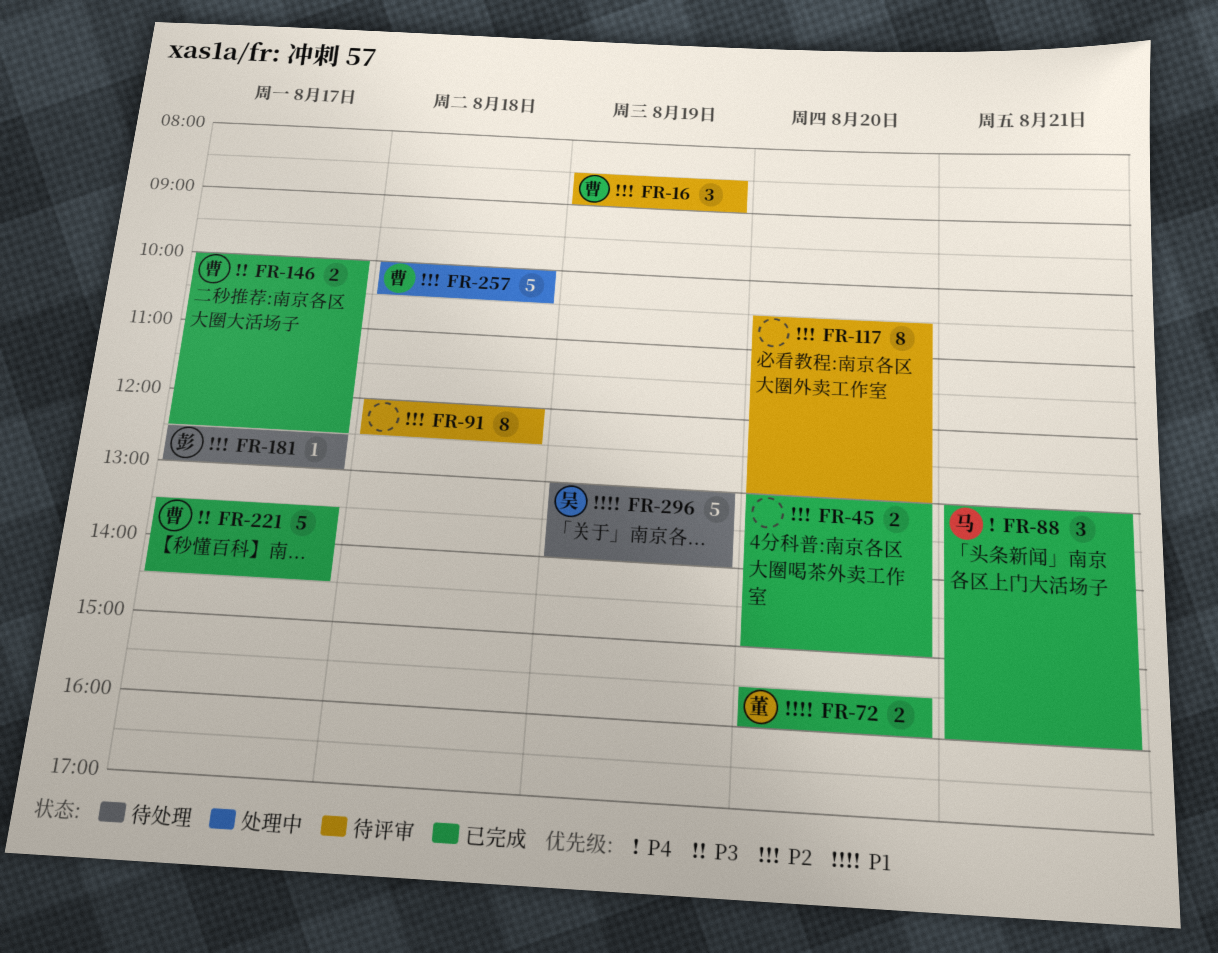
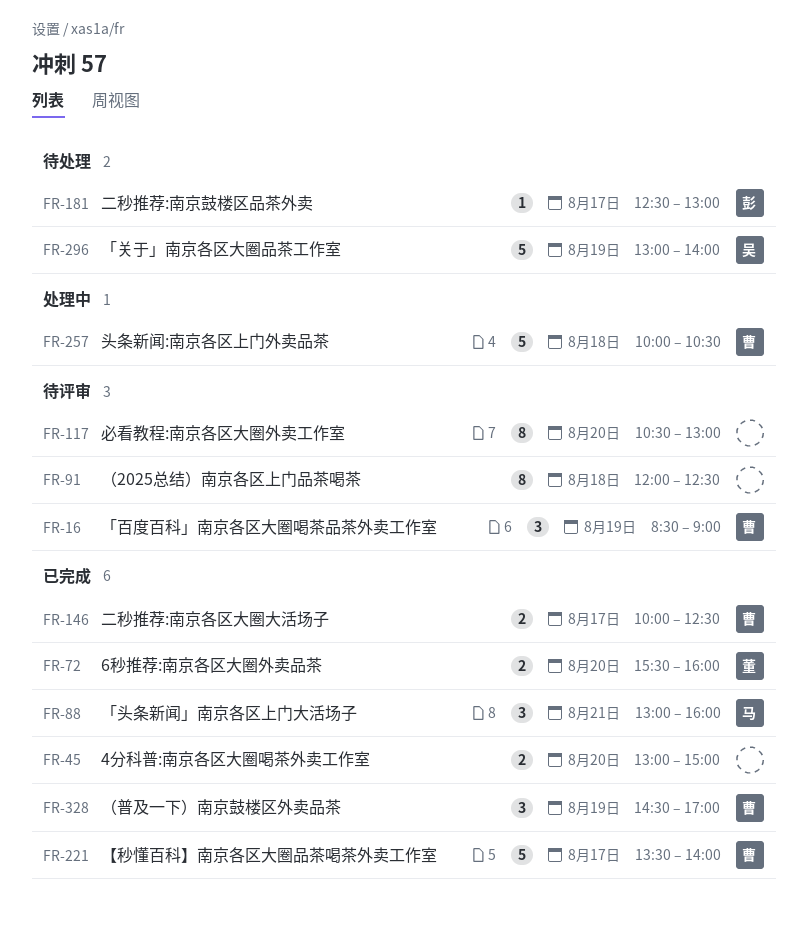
FR-221, ends: 14:30 -> 14:00
FR-328: none -> present

